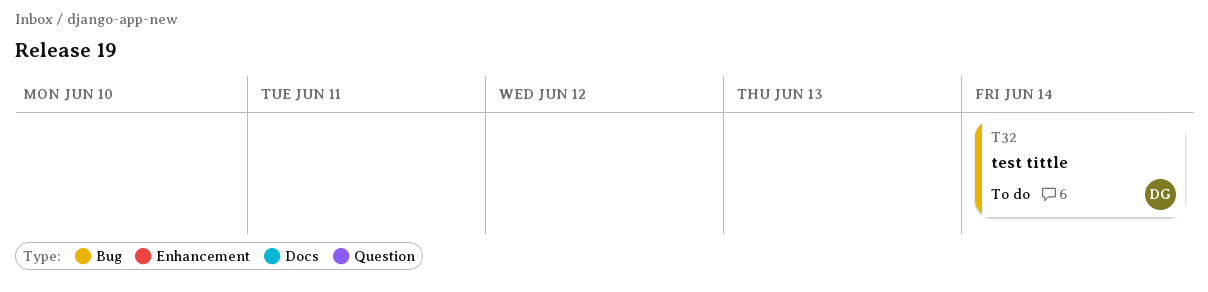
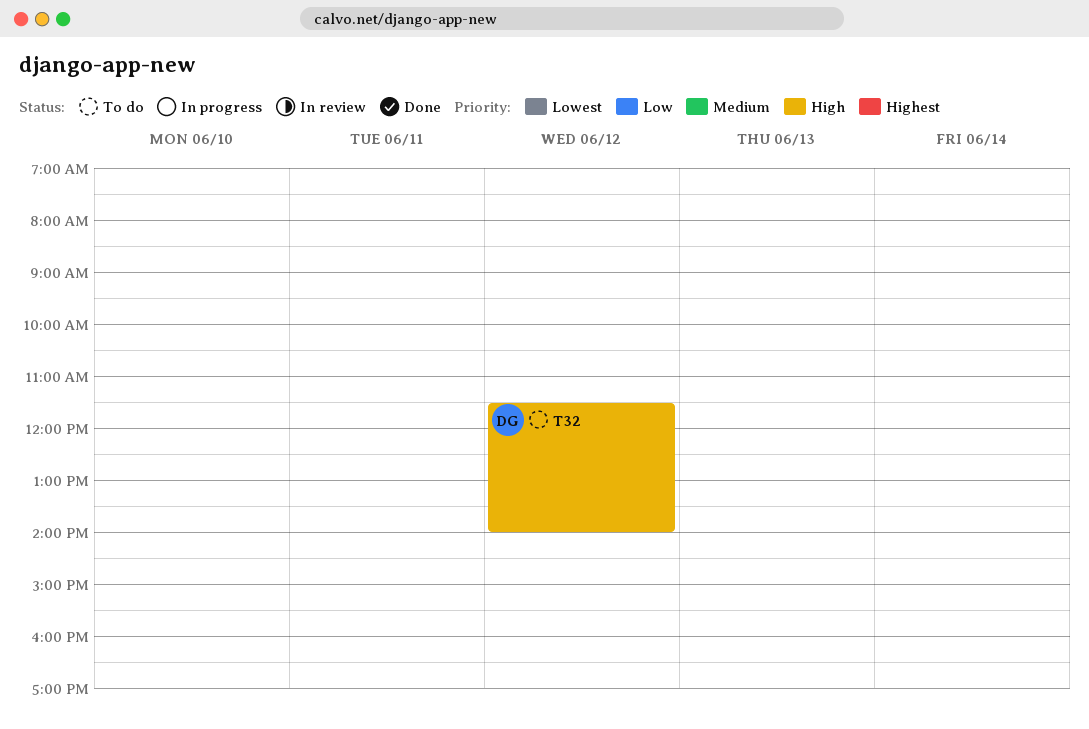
T32, day: Jun 14 -> Jun 12

